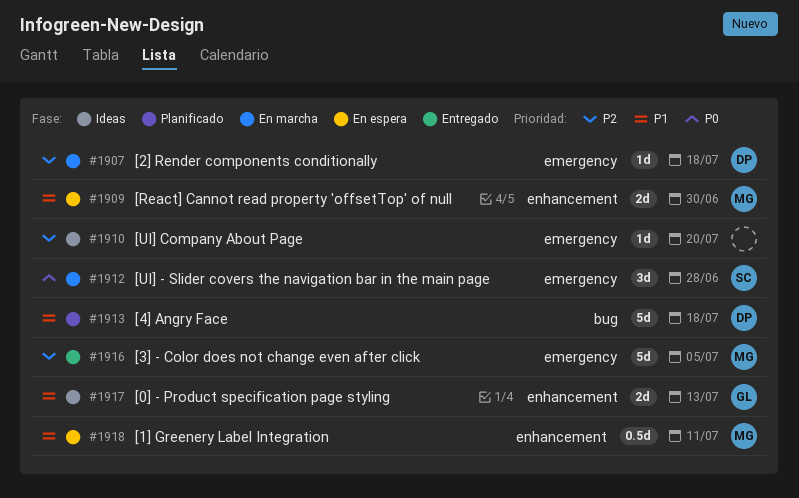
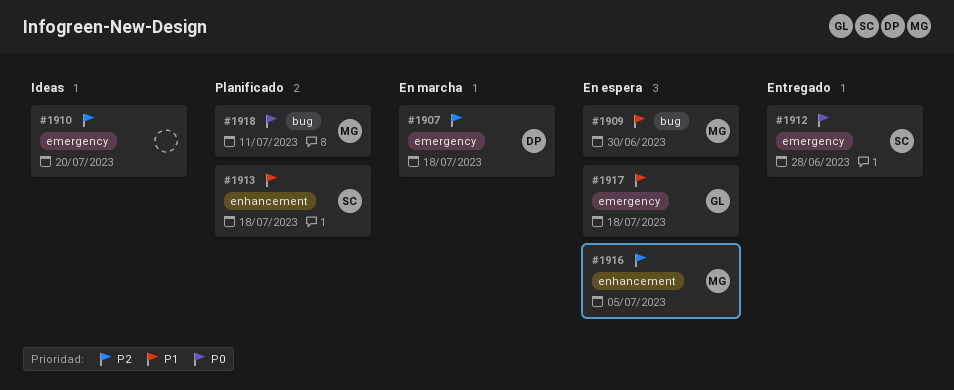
#1909, label: enhancement -> bug
#1912, status: En marcha -> Entregado
#1913, owner: DP -> SC
#1913, label: bug -> enhancement
#1916, status: Entregado -> En espera
#1916, label: emergency -> enhancement
#1917, status: Ideas -> En espera
#1917, label: enhancement -> emergency
#1917, due: Jul 13 -> Jul 18
#1918, status: En espera -> Planificado
#1918, priority: P1 -> P0
#1918, label: enhancement -> bug

